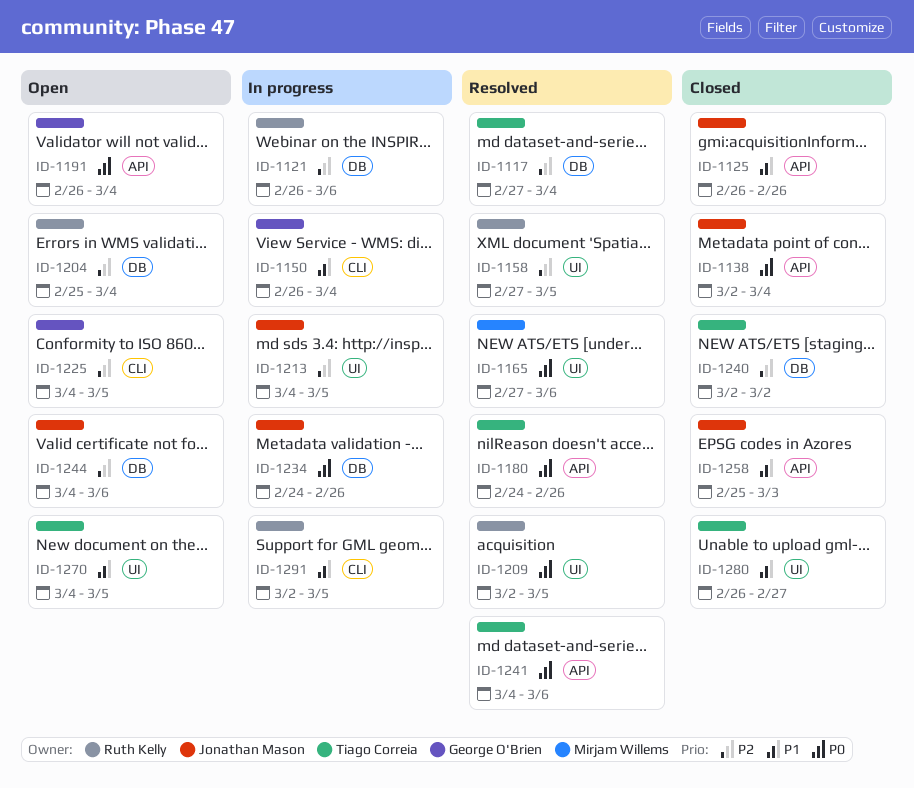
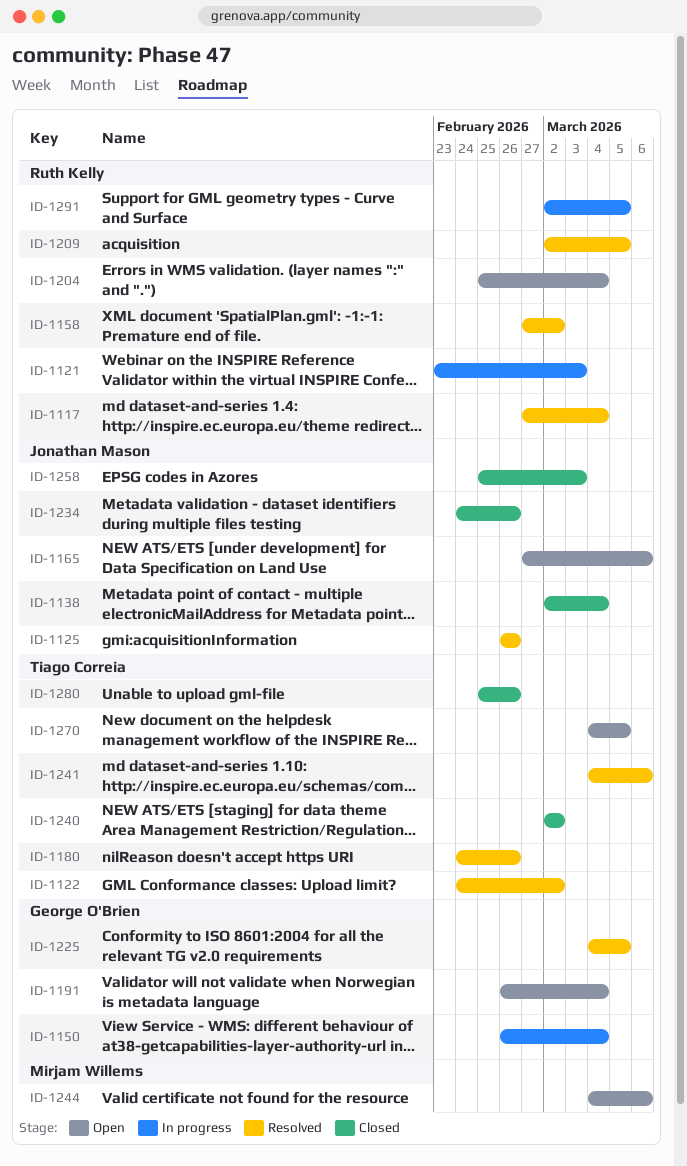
ID-1117, owner: Tiago Correia -> Ruth Kelly
ID-1121, start: Feb 26 -> Feb 23
ID-1121, due: Mar 6 -> Mar 3
ID-1122: none -> present
ID-1125, status: Closed -> Resolved
ID-1158, due: Mar 5 -> Mar 2
ID-1165, status: Resolved -> Open
ID-1165, owner: Mirjam Willems -> Jonathan Mason
ID-1213: present -> none
ID-1225, status: Open -> Resolved
ID-1234, status: In progress -> Closed
ID-1244, owner: Jonathan Mason -> Mirjam Willems
ID-1280, start: Feb 26 -> Feb 25
ID-1280, due: Feb 27 -> Feb 26

